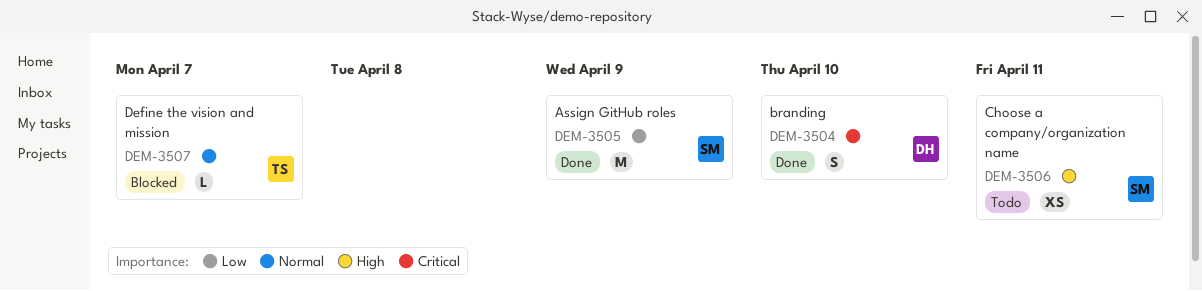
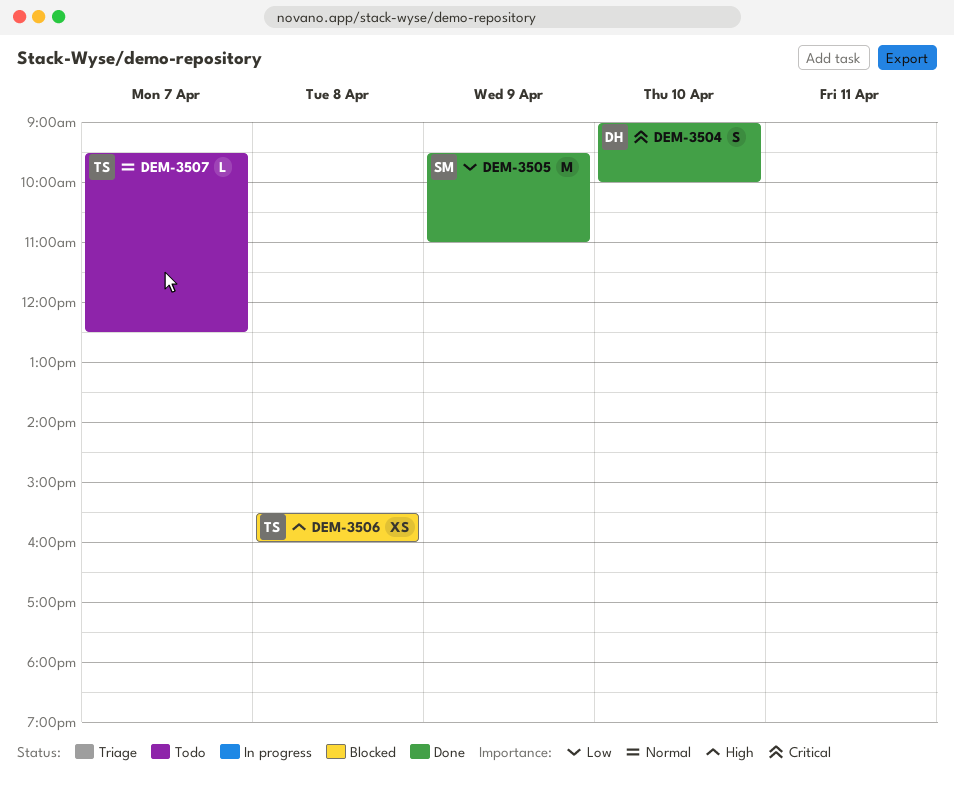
DEM-3506, status: Todo -> Blocked
DEM-3506, owner: SM -> TS
DEM-3506, day: Apr 11 -> Apr 8
DEM-3507, status: Blocked -> Todo

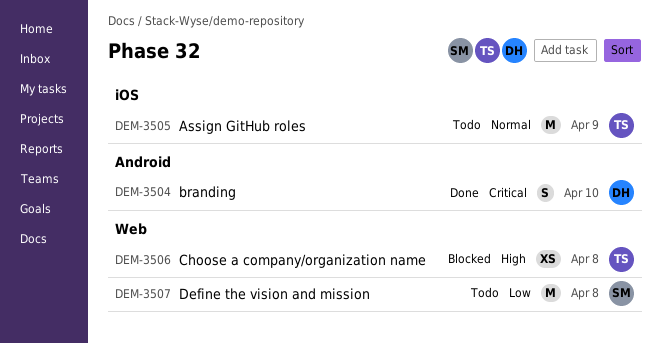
DEM-3505, status: Done -> Todo
DEM-3505, owner: SM -> TS
DEM-3505, priority: Low -> Normal
DEM-3507, owner: TS -> SM
DEM-3507, priority: Normal -> Low
DEM-3507, estimate: L -> M
DEM-3507, day: Apr 7 -> Apr 8

